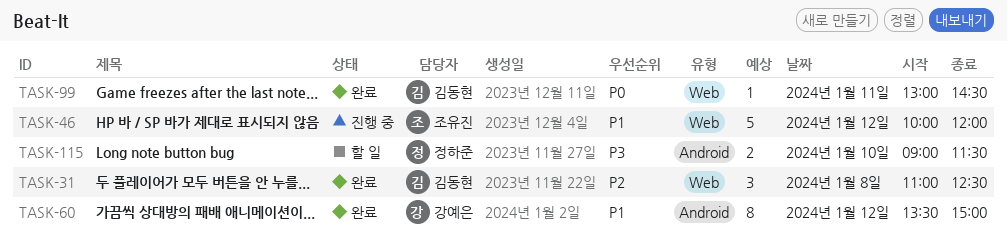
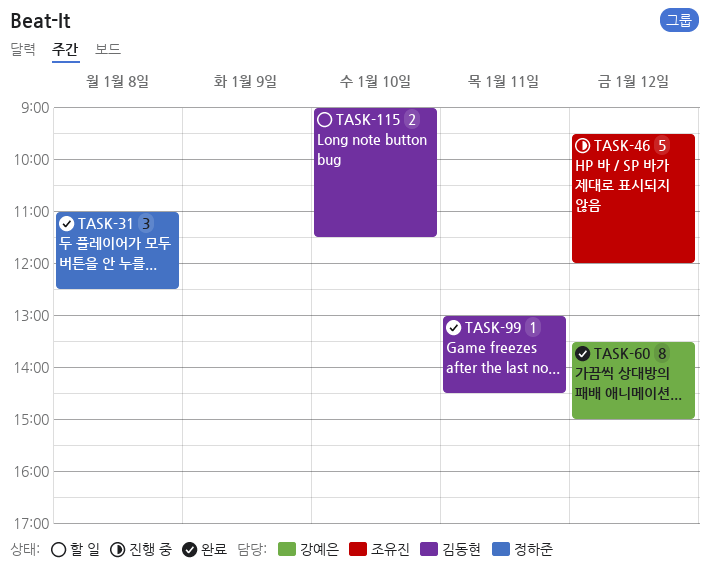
TASK-31, owner: 김동현 -> 정하준
TASK-46, begins: 10:00 -> 09:30
TASK-115, owner: 정하준 -> 김동현

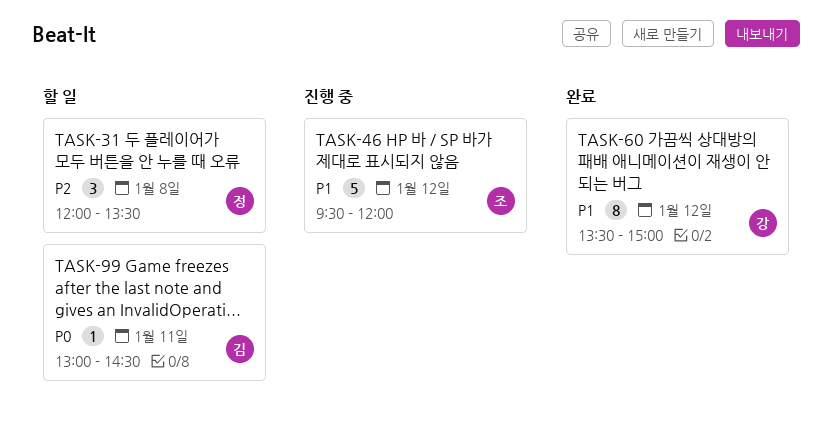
TASK-31, status: 완료 -> 할 일
TASK-31, begins: 11:00 -> 12:00
TASK-31, ends: 12:30 -> 13:30
TASK-99, status: 완료 -> 할 일
TASK-115: present -> none

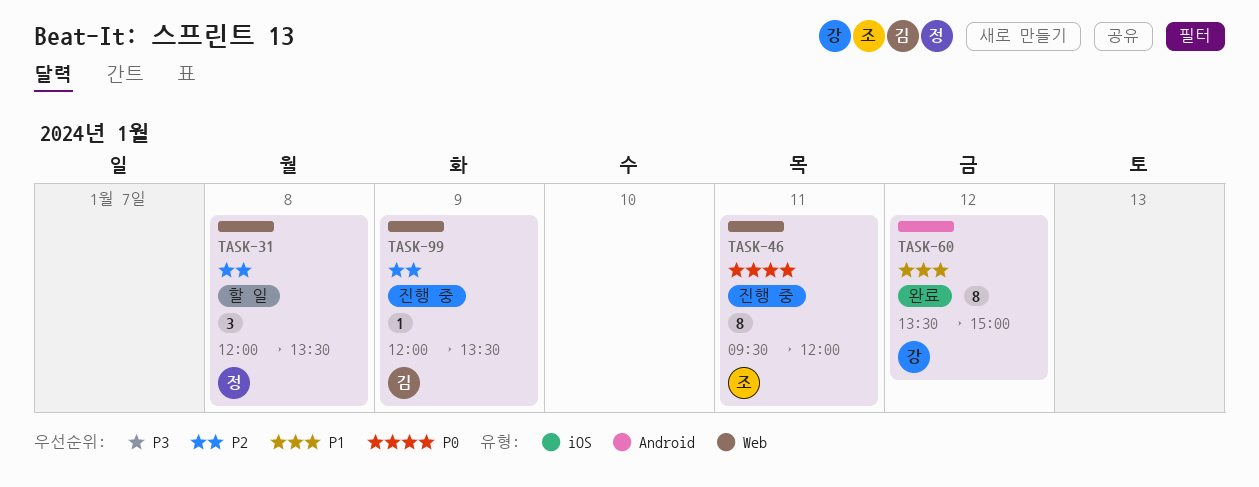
TASK-46, priority: P1 -> P0
TASK-46, estimate: 5 -> 8
TASK-46, day: Jan 12 -> Jan 11
TASK-99, status: 할 일 -> 진행 중
TASK-99, priority: P0 -> P2
TASK-99, day: Jan 11 -> Jan 9
TASK-99, begins: 13:00 -> 12:00
TASK-99, ends: 14:30 -> 13:30

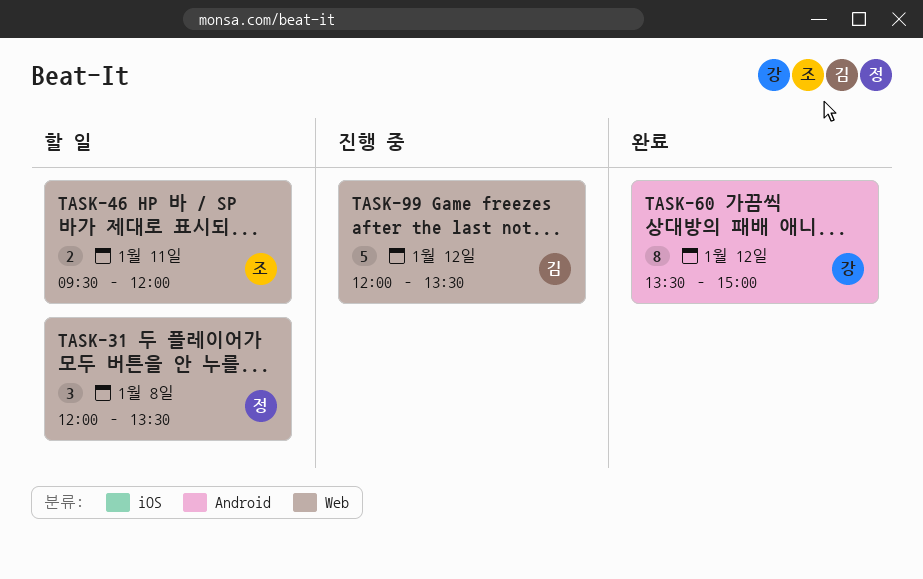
TASK-46, status: 진행 중 -> 할 일
TASK-46, estimate: 8 -> 2
TASK-99, estimate: 1 -> 5
TASK-99, day: Jan 9 -> Jan 12

